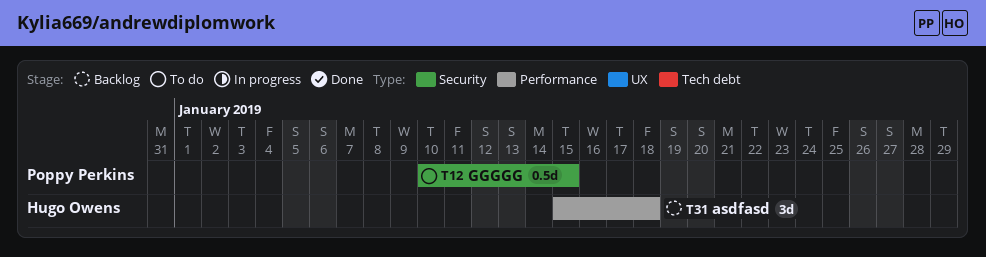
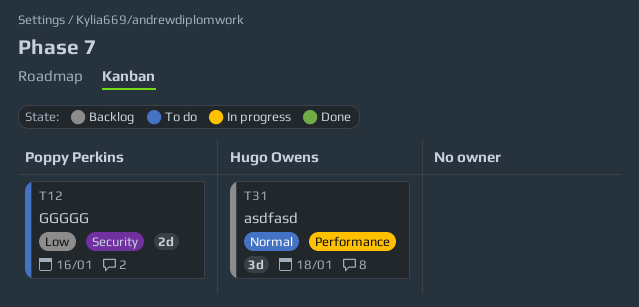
T12, estimate: 0.5d -> 2d
T12, due: Jan 15 -> Jan 16

